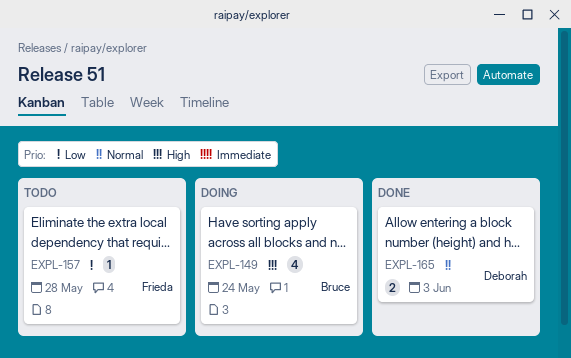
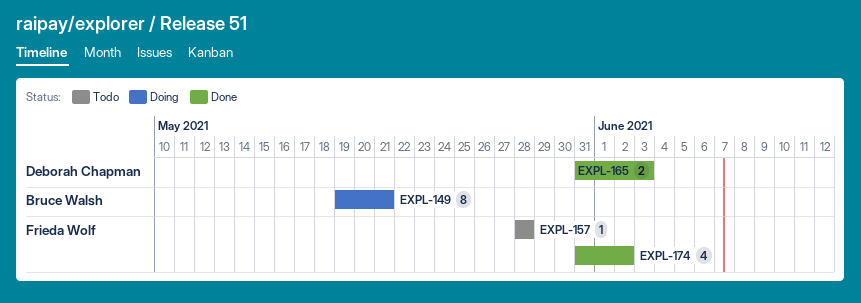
EXPL-149, estimate: 4 -> 8
EXPL-149, due: May 24 -> May 21
EXPL-174: none -> present

